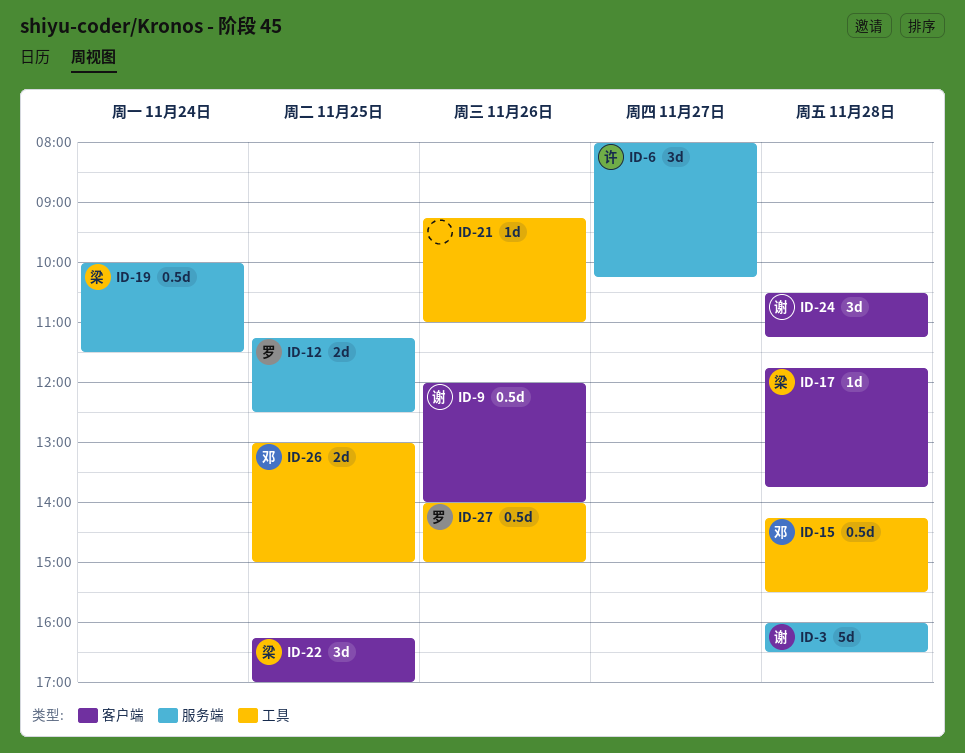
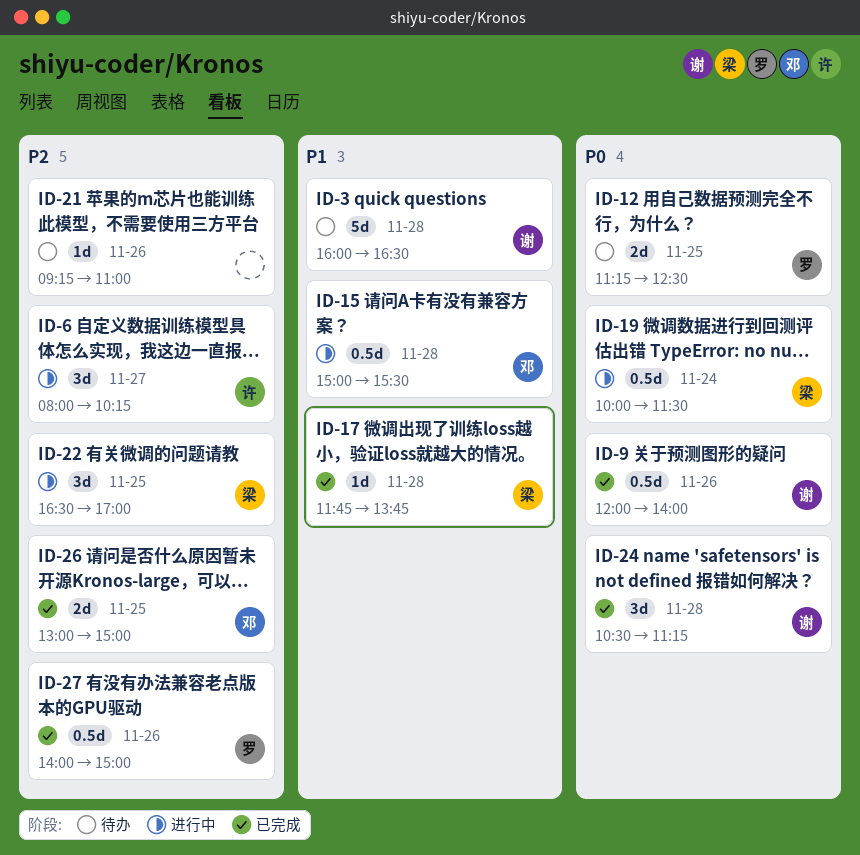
ID-15, begins: 14:15 -> 15:00
ID-22, begins: 16:15 -> 16:30

